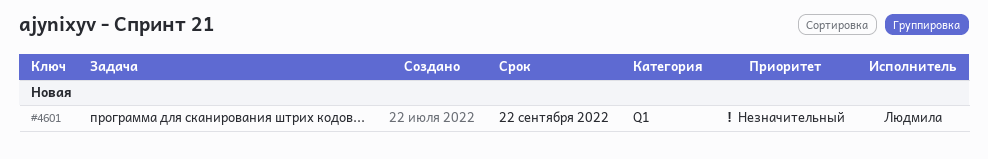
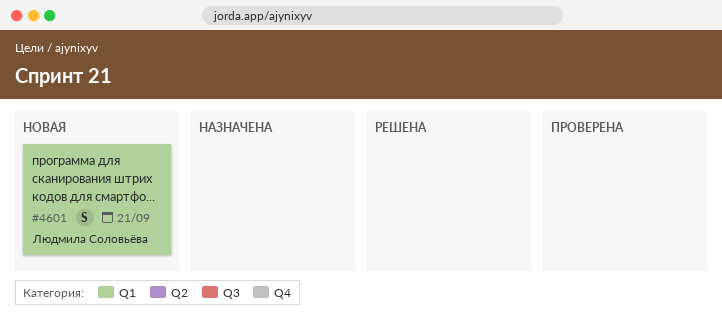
#4601, due: Sep 22 -> Sep 21

